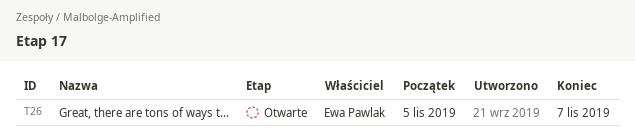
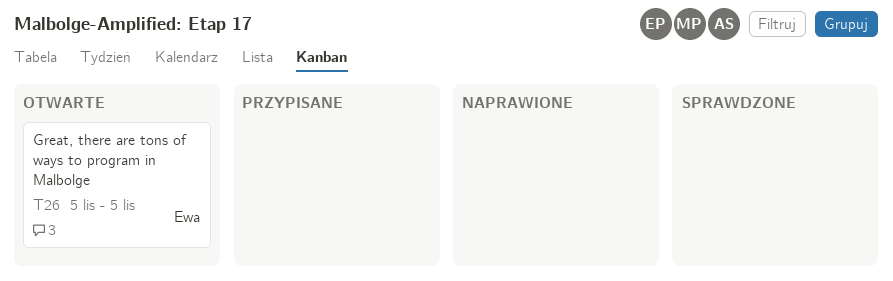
T26, due: Nov 7 -> Nov 5

